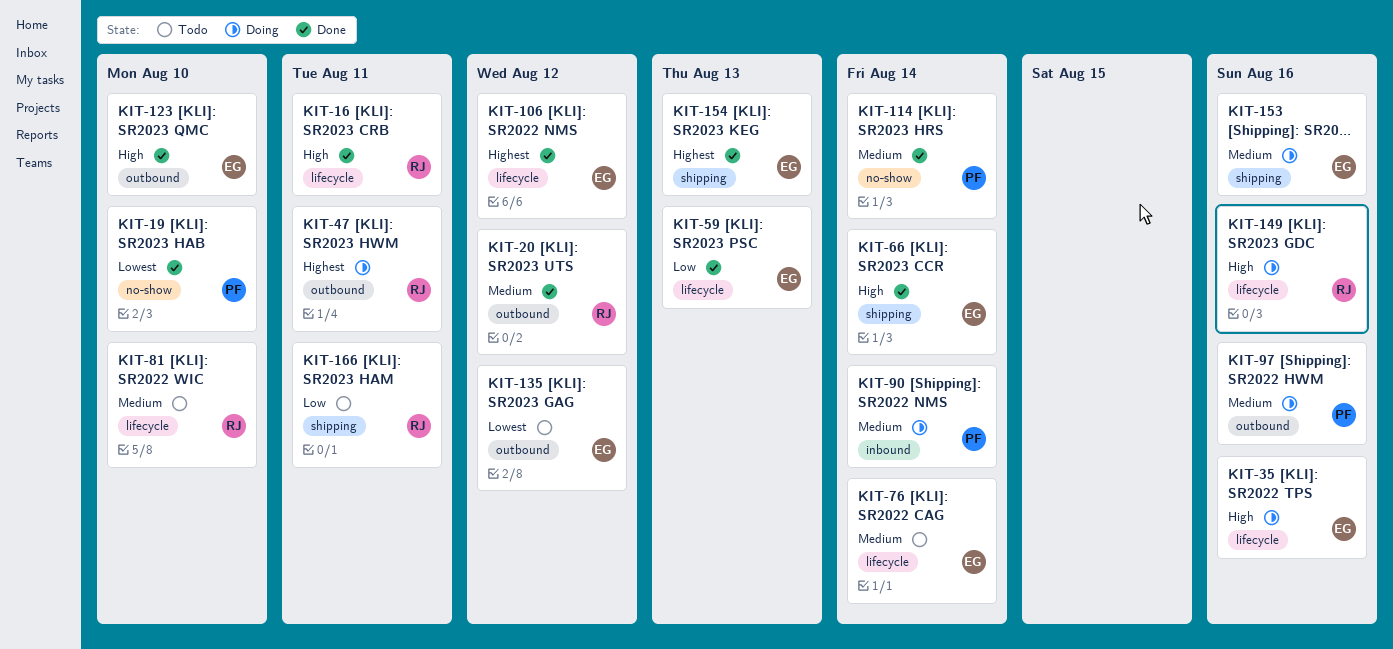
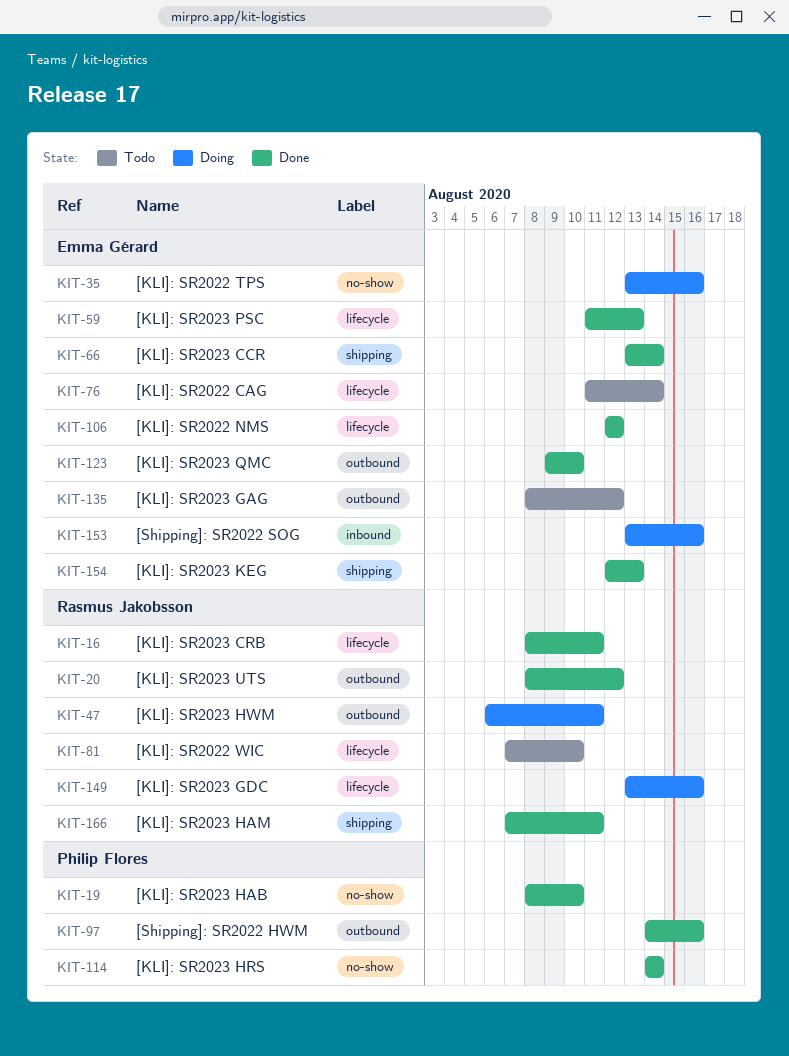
KIT-35, label: lifecycle -> no-show
KIT-90: present -> none
KIT-97, status: Doing -> Done
KIT-153, label: shipping -> inbound
KIT-166, status: Todo -> Done

